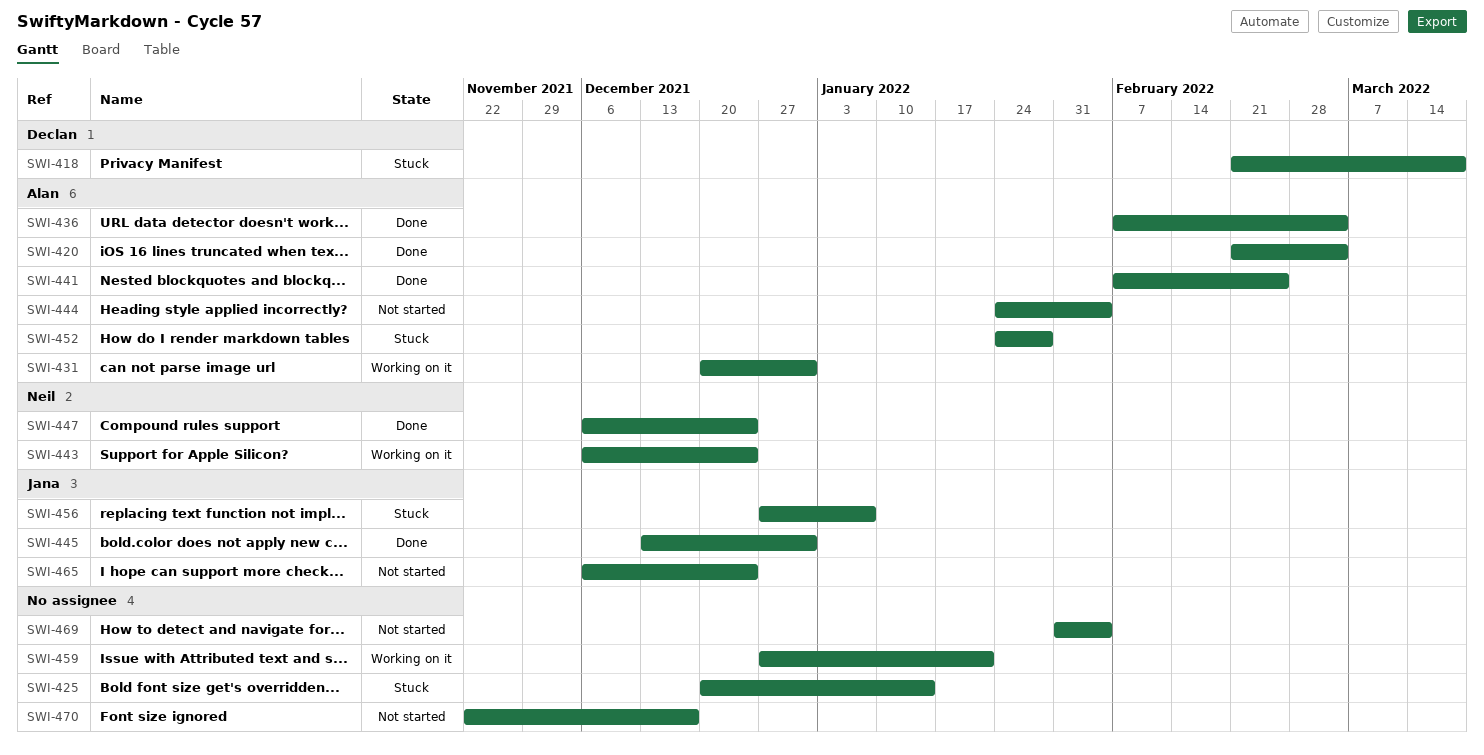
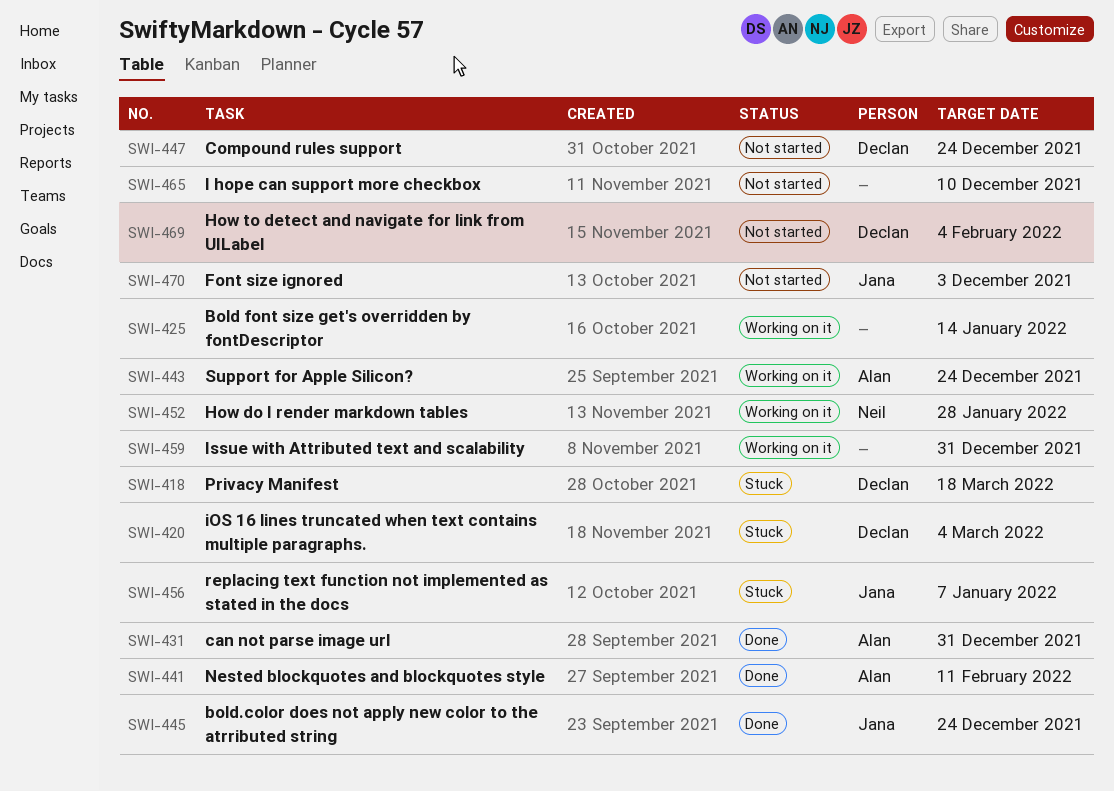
SWI-420, status: Done -> Stuck
SWI-420, owner: Alan -> Declan
SWI-425, status: Stuck -> Working on it
SWI-431, status: Working on it -> Done
SWI-436: present -> none
SWI-441, due: Feb 25 -> Feb 11
SWI-443, owner: Neil -> Alan
SWI-444: present -> none
SWI-445, due: Dec 31 -> Dec 24
SWI-447, status: Done -> Not started
SWI-447, owner: Neil -> Declan
SWI-452, status: Stuck -> Working on it
SWI-452, owner: Alan -> Neil
SWI-459, due: Jan 21 -> Dec 31
SWI-465, owner: Jana -> none
SWI-465, due: Dec 24 -> Dec 10
SWI-469, owner: none -> Declan
SWI-470, owner: none -> Jana
SWI-470, due: Dec 17 -> Dec 3

